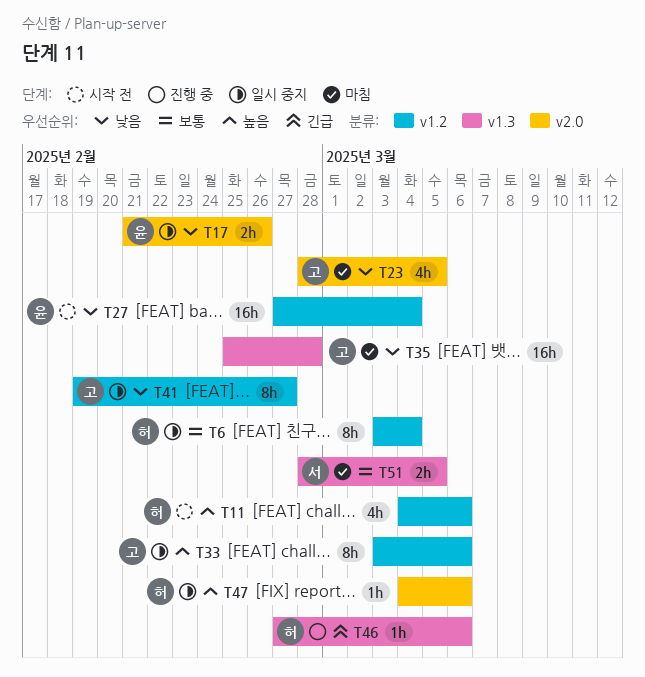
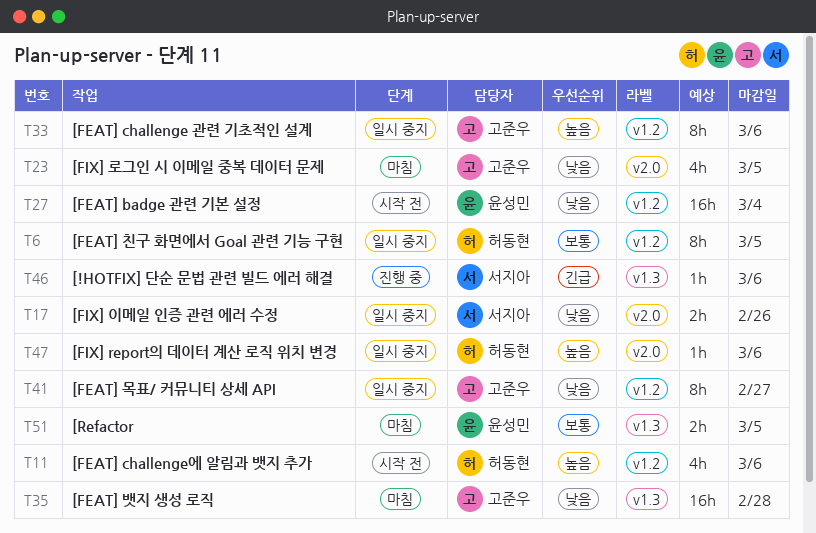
T6, due: Mar 4 -> Mar 5
T17, owner: 윤성민 -> 서지아
T46, owner: 허동현 -> 서지아
T51, owner: 서지아 -> 윤성민

